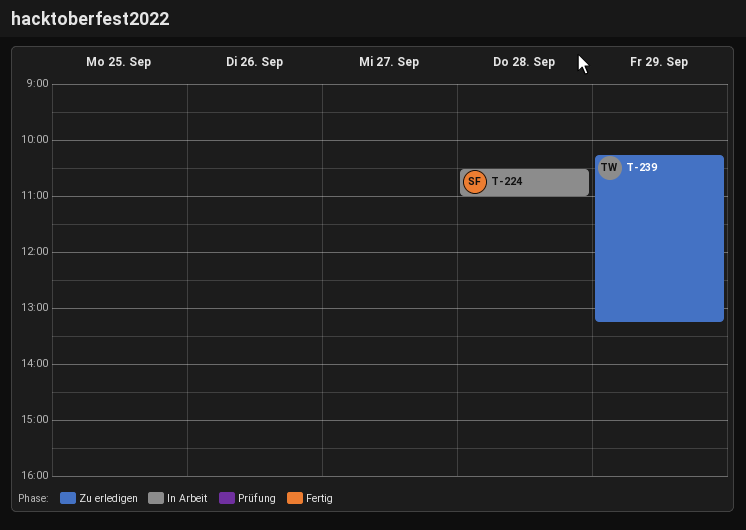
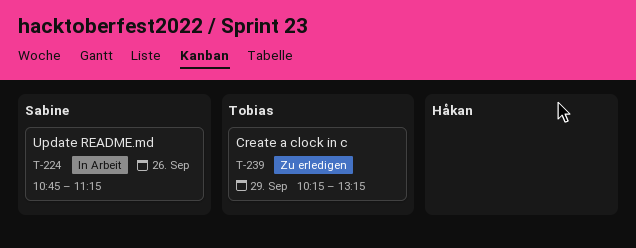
T-224, day: Sep 28 -> Sep 26
T-224, begins: 10:30 -> 10:45
T-224, ends: 11:00 -> 11:15

